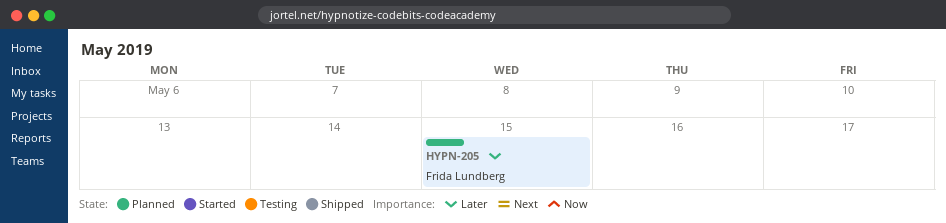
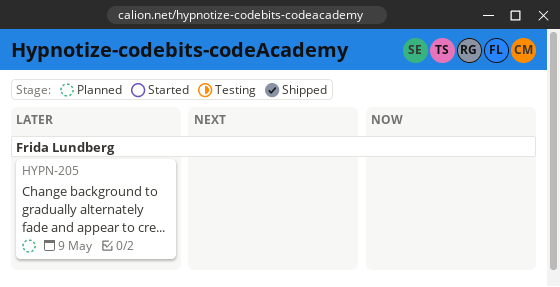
HYPN-205, due: May 15 -> May 9

